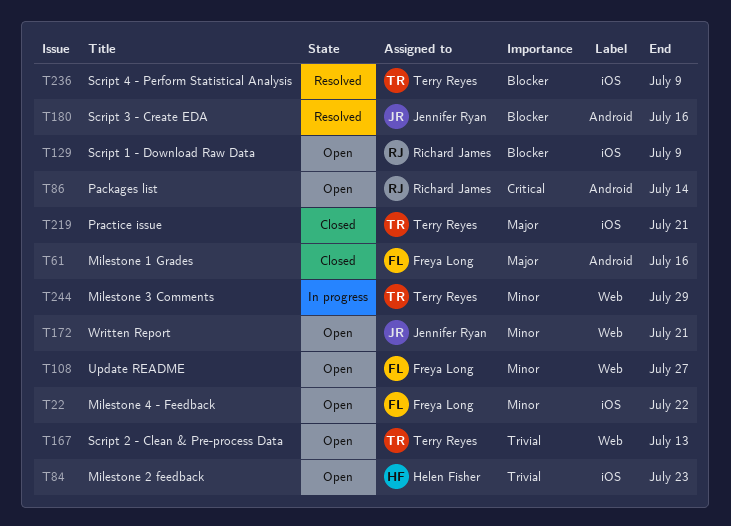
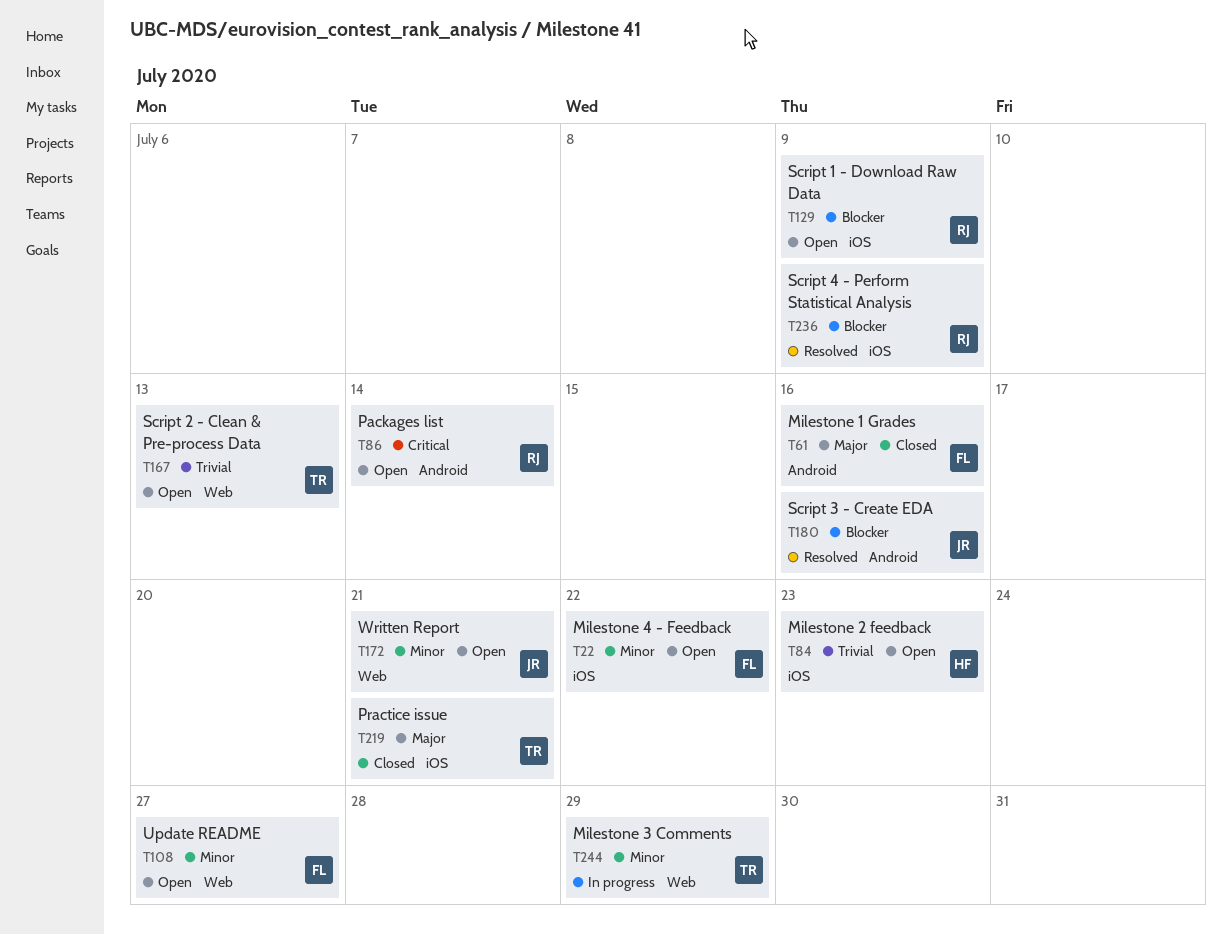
T236, owner: Terry Reyes -> Richard James

